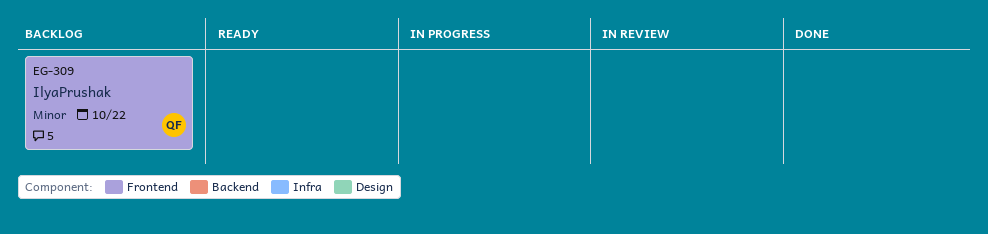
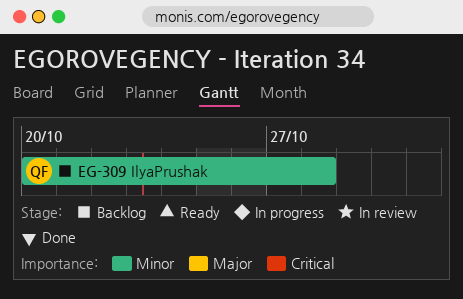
EG-309, due: Oct 22 -> Oct 28

